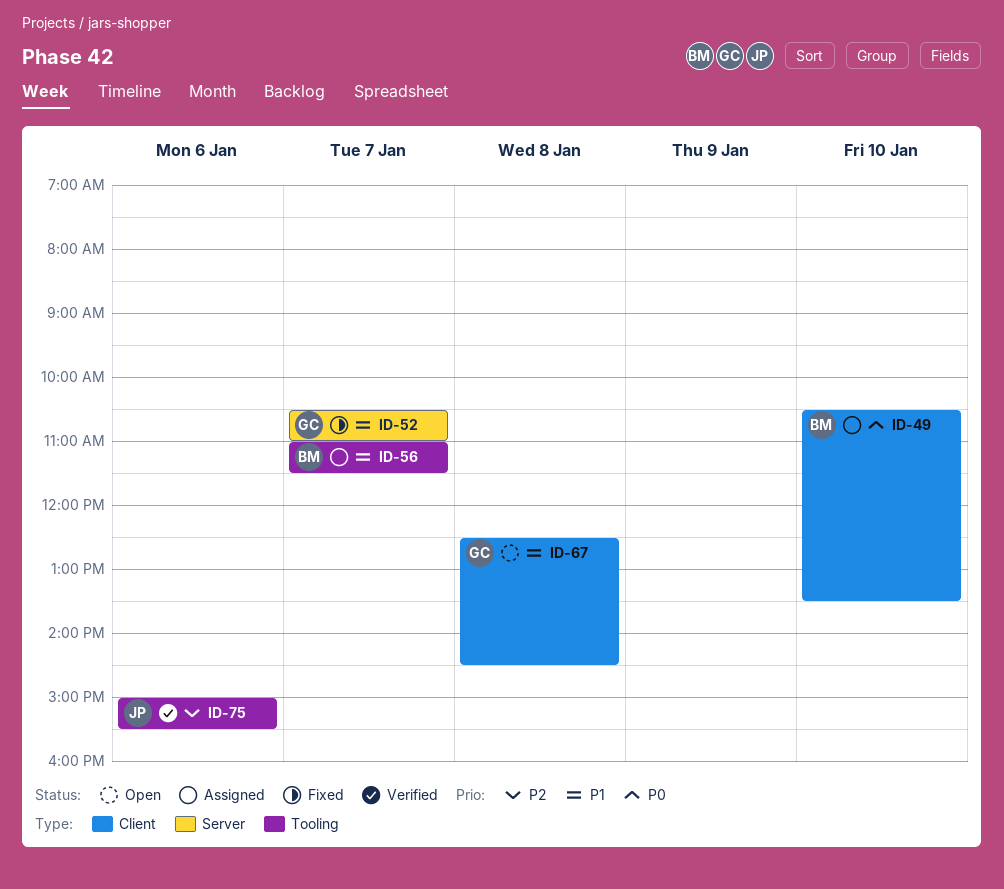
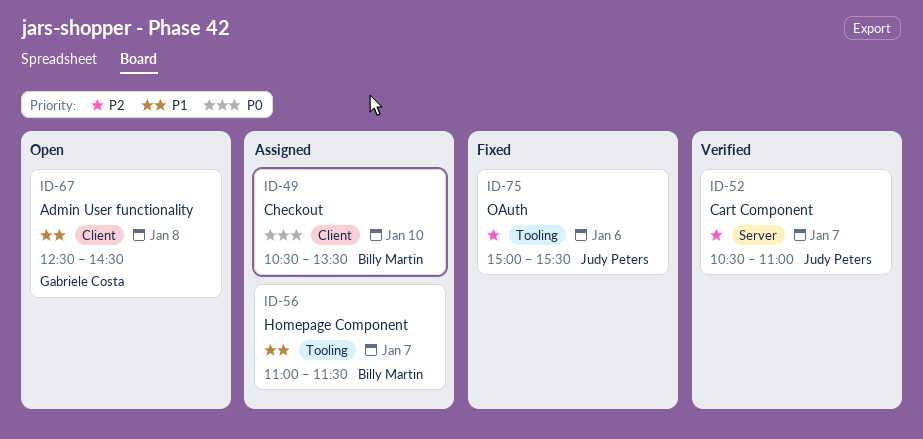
ID-52, status: Fixed -> Verified
ID-52, owner: Gabriele Costa -> Judy Peters
ID-52, priority: P1 -> P2
ID-75, status: Verified -> Fixed

